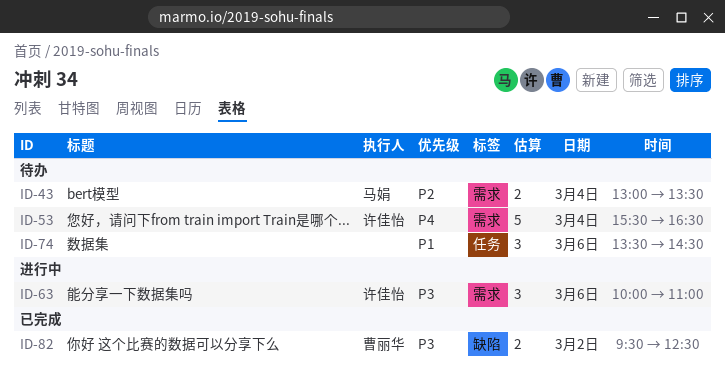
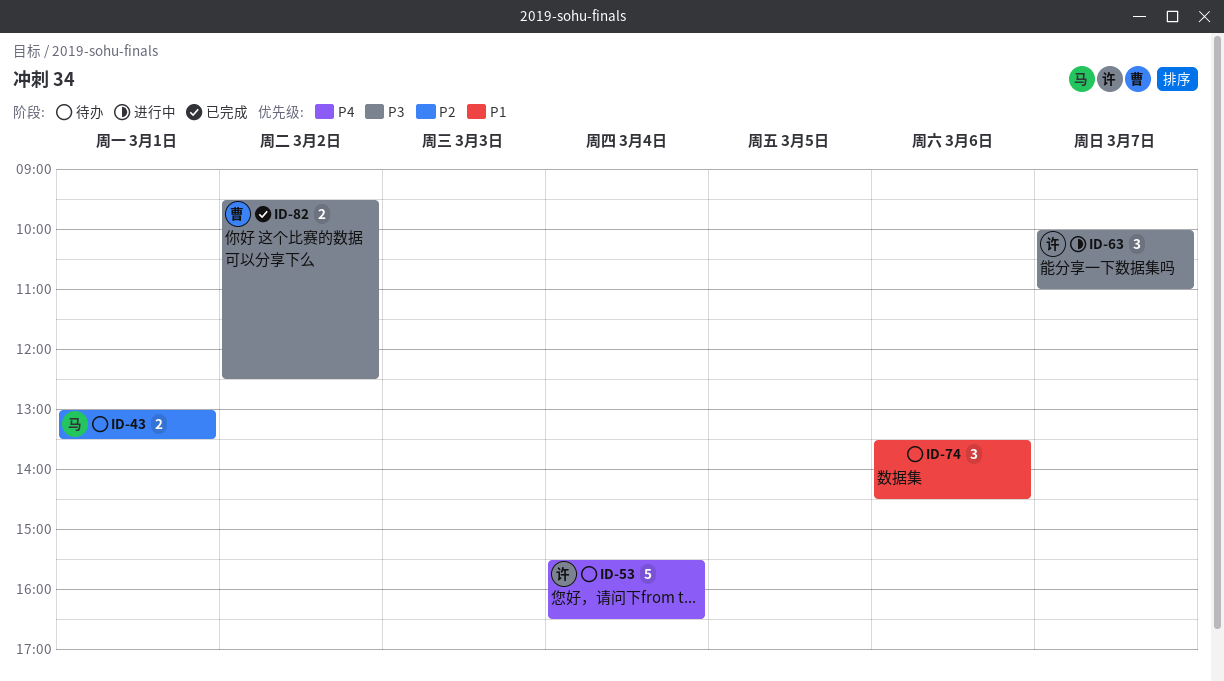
ID-43, day: Mar 4 -> Mar 1
ID-63, day: Mar 6 -> Mar 7

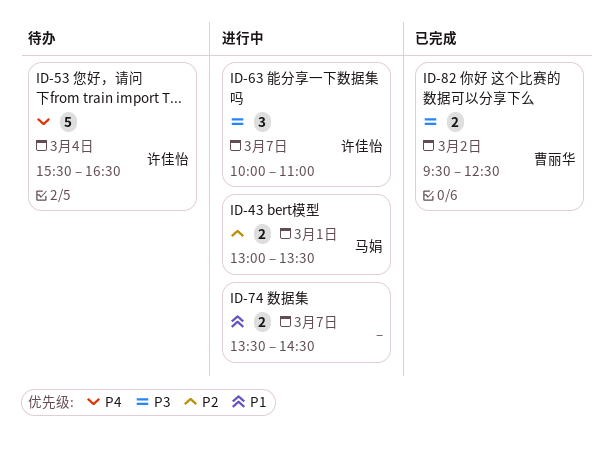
ID-43, status: 待办 -> 进行中
ID-74, status: 待办 -> 进行中
ID-74, estimate: 3 -> 2
ID-74, day: Mar 6 -> Mar 7

